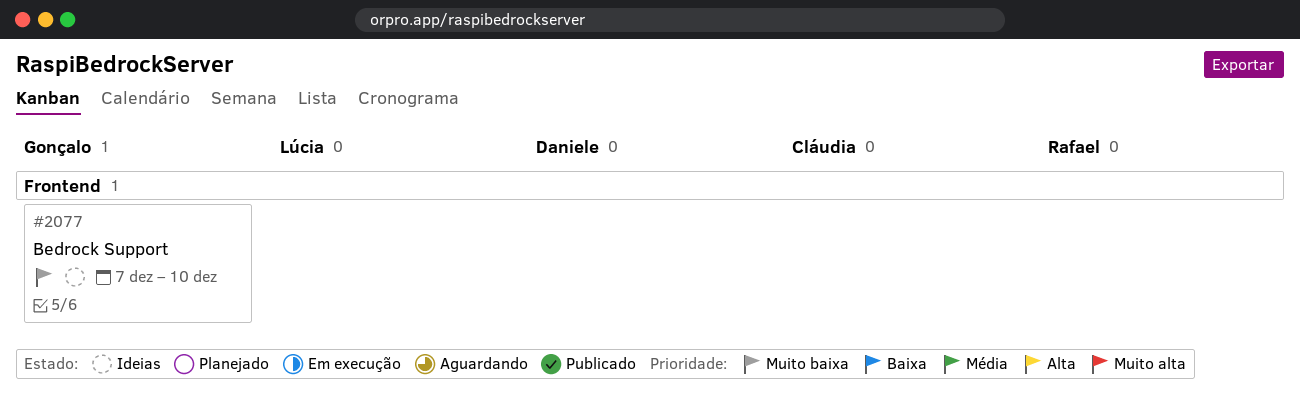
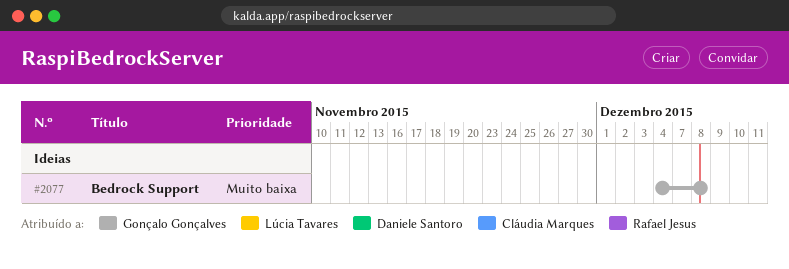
#2077, start: Dec 7 -> Dec 4
#2077, due: Dec 10 -> Dec 8

